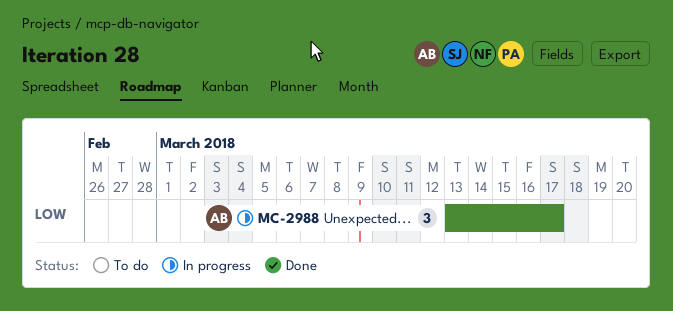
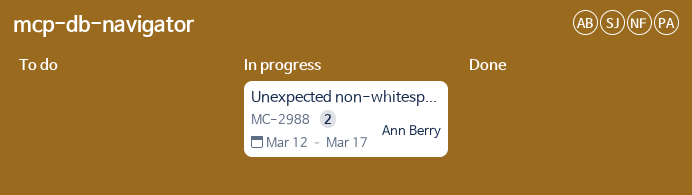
MC-2988, estimate: 3 -> 2
MC-2988, start: Mar 13 -> Mar 12

